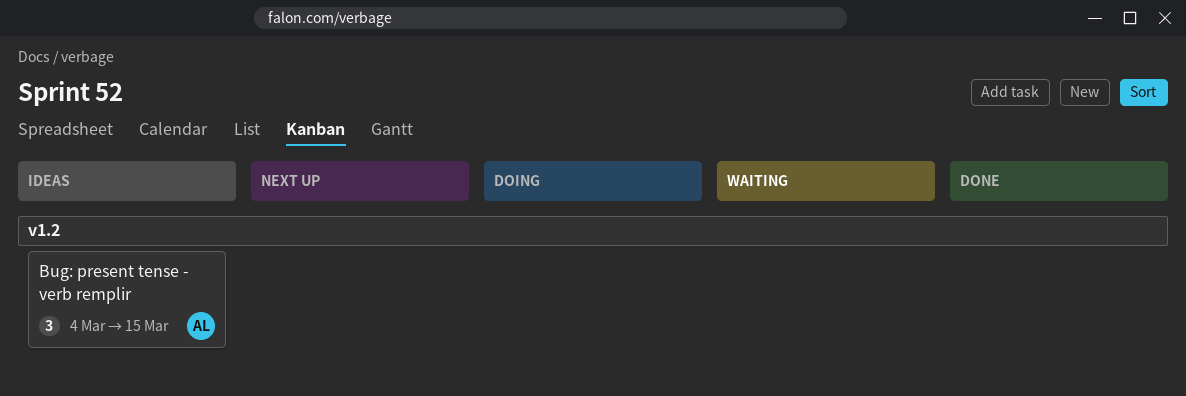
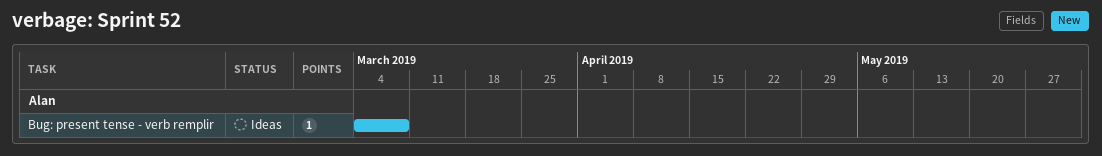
Bug: present tense - verb remplir, estimate: 3 -> 1
Bug: present tense - verb remplir, due: Mar 15 -> Mar 8

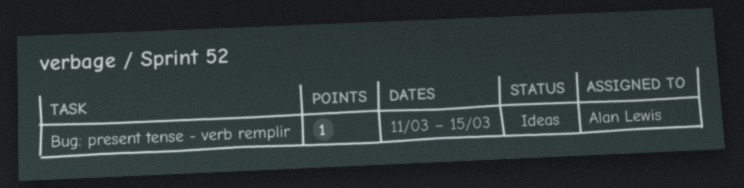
Bug: present tense - verb remplir, start: Mar 4 -> Mar 11
Bug: present tense - verb remplir, due: Mar 8 -> Mar 15

